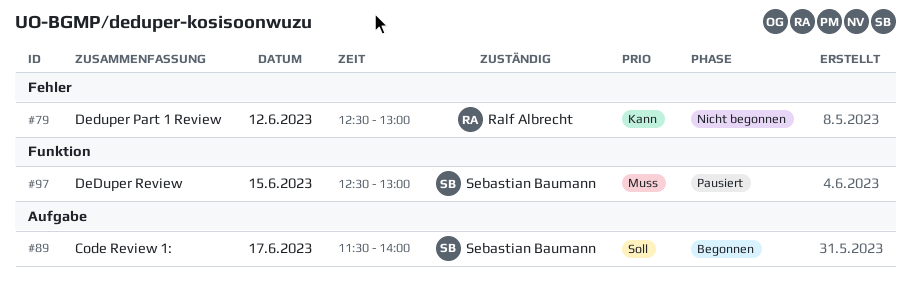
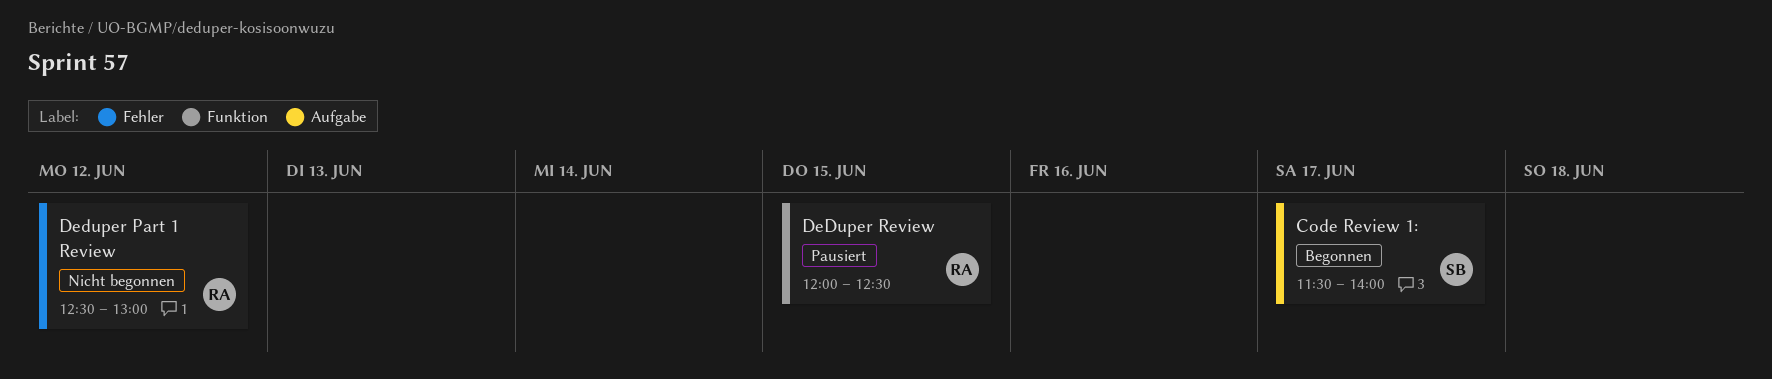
DeDuper Review, owner: Sebastian Baumann -> Ralf Albrecht
DeDuper Review, begins: 12:30 -> 12:00
DeDuper Review, ends: 13:00 -> 12:30

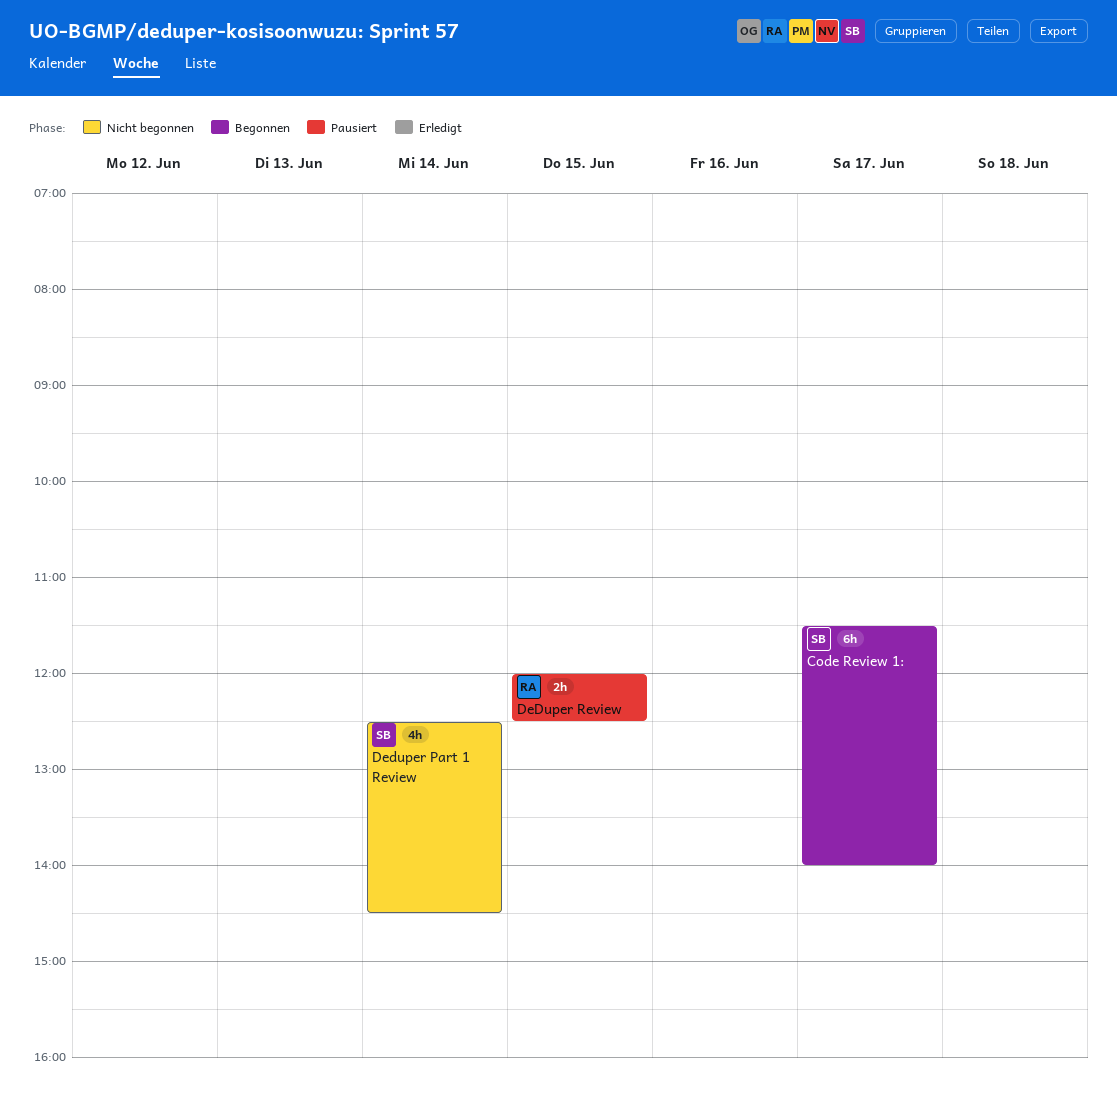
Deduper Part 1 Review, owner: RA -> SB
Deduper Part 1 Review, day: Jun 12 -> Jun 14
Deduper Part 1 Review, ends: 13:00 -> 14:30

